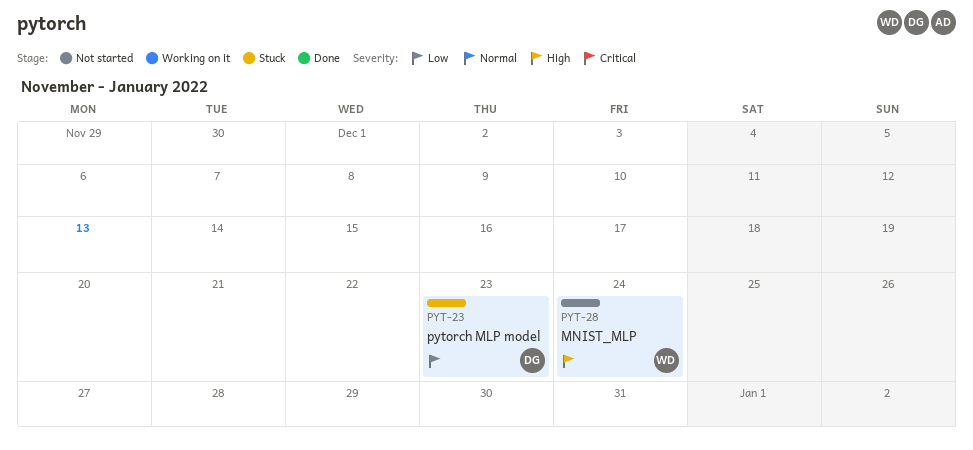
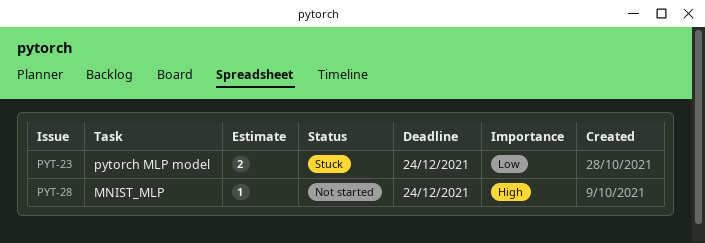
PYT-23, due: Dec 23 -> Dec 24

